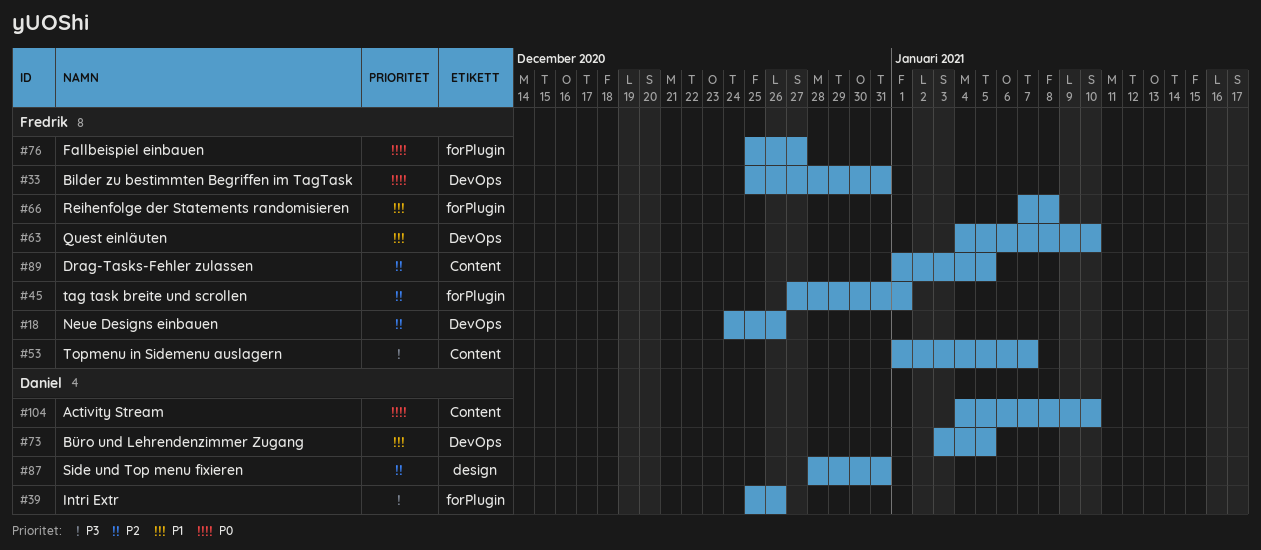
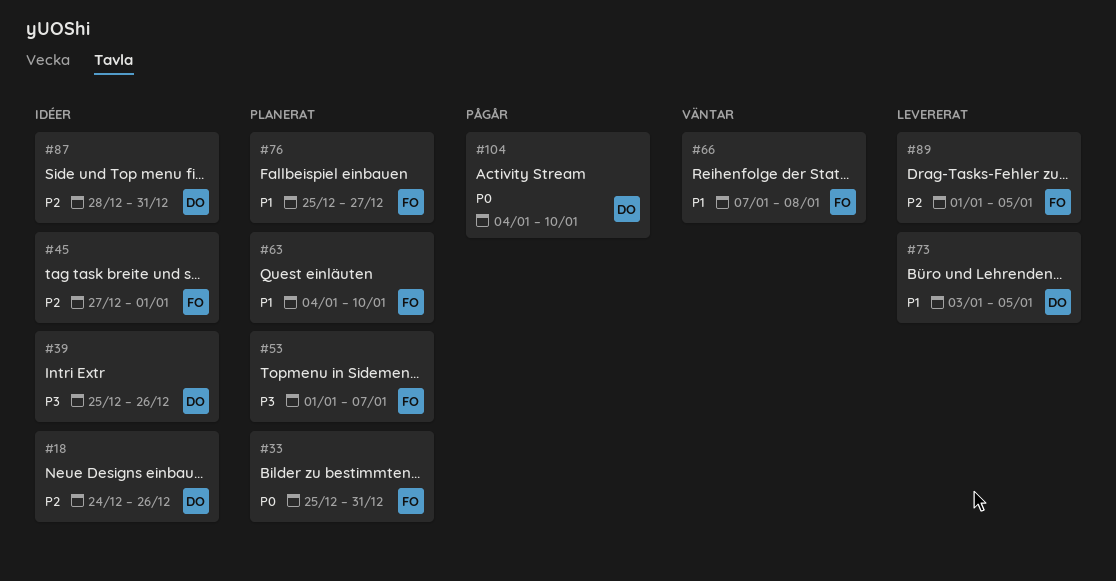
#18, owner: Fredrik -> Daniel
#76, priority: P0 -> P1

